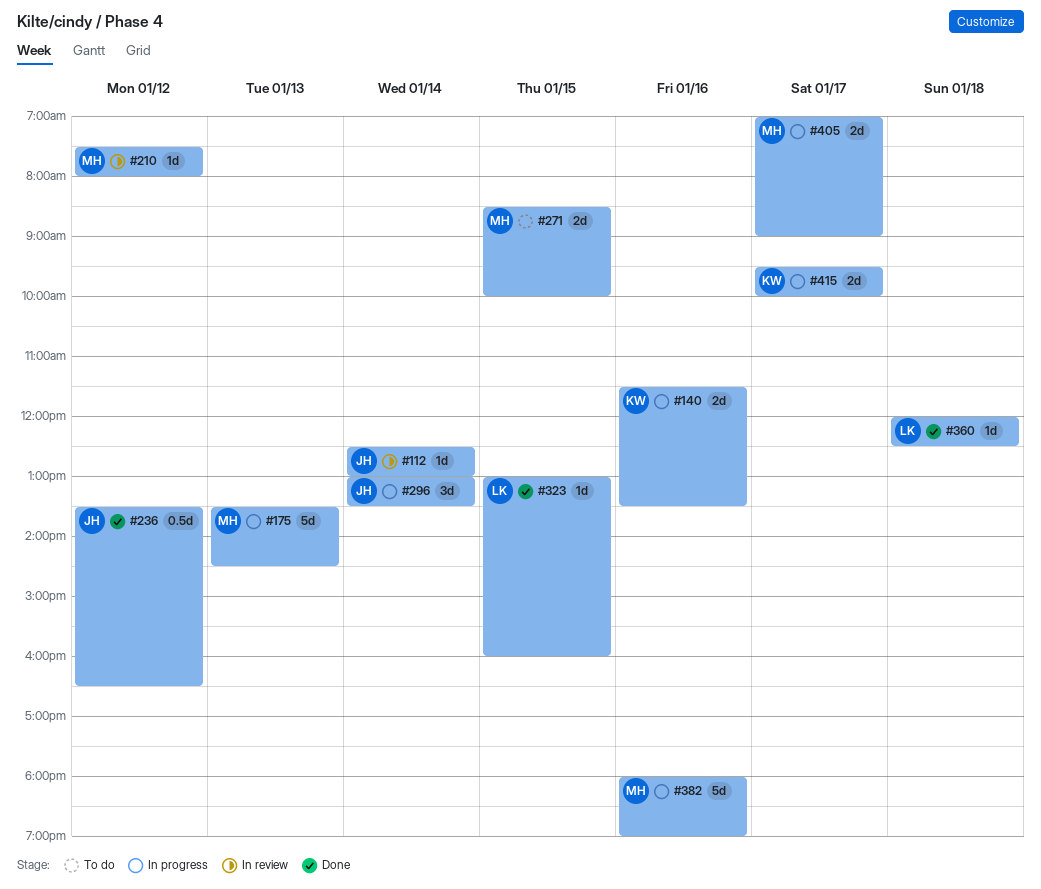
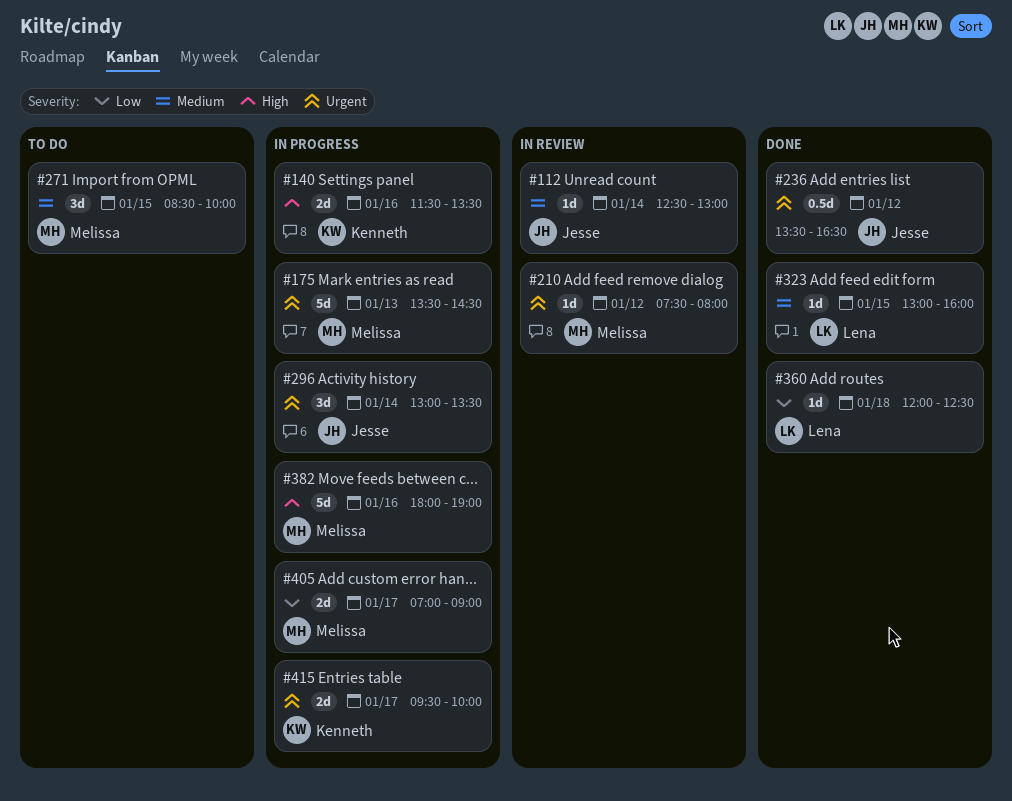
#271, estimate: 2d -> 3d

